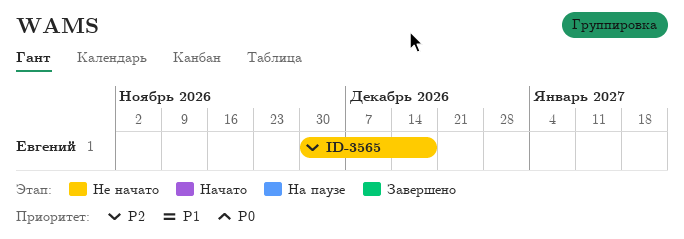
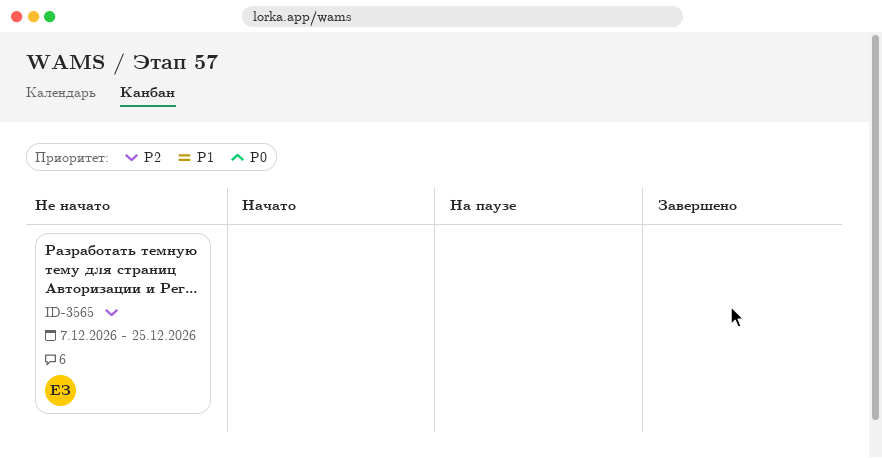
ID-3565, start: Nov 30 -> Dec 7
ID-3565, due: Dec 18 -> Dec 25

